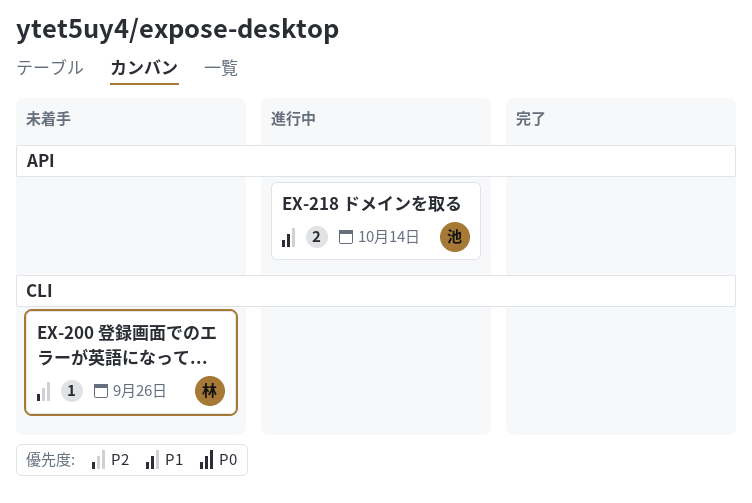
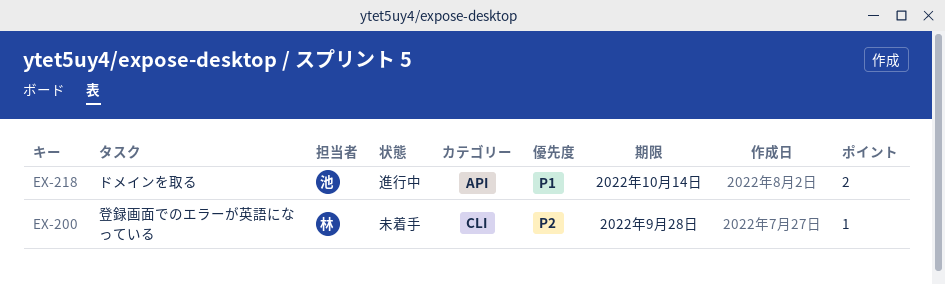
EX-200, due: Sep 26 -> Sep 28

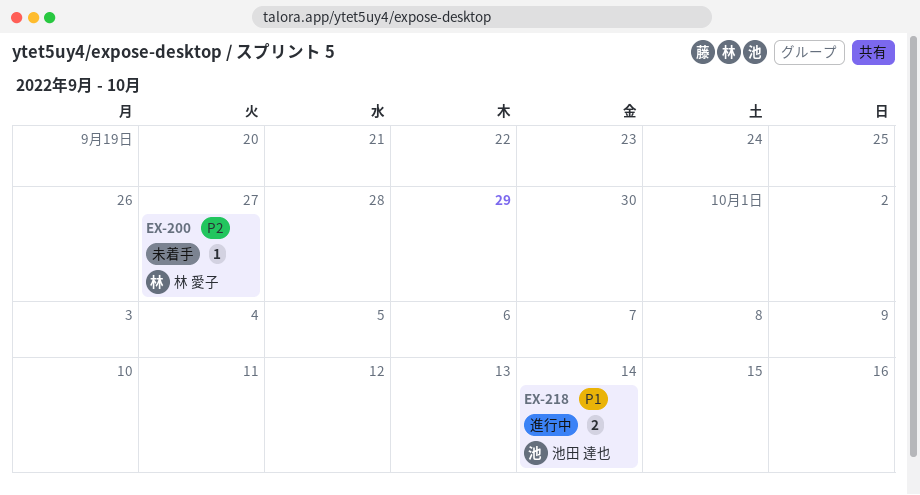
EX-200, due: Sep 28 -> Sep 27

